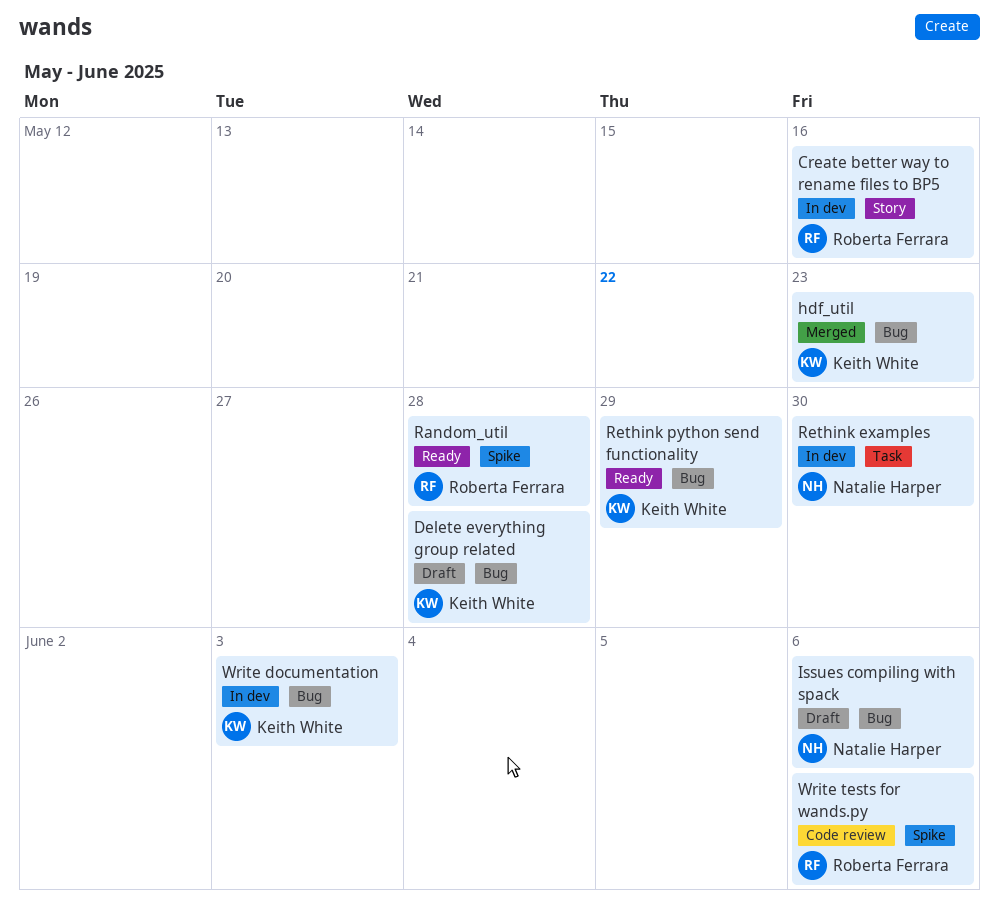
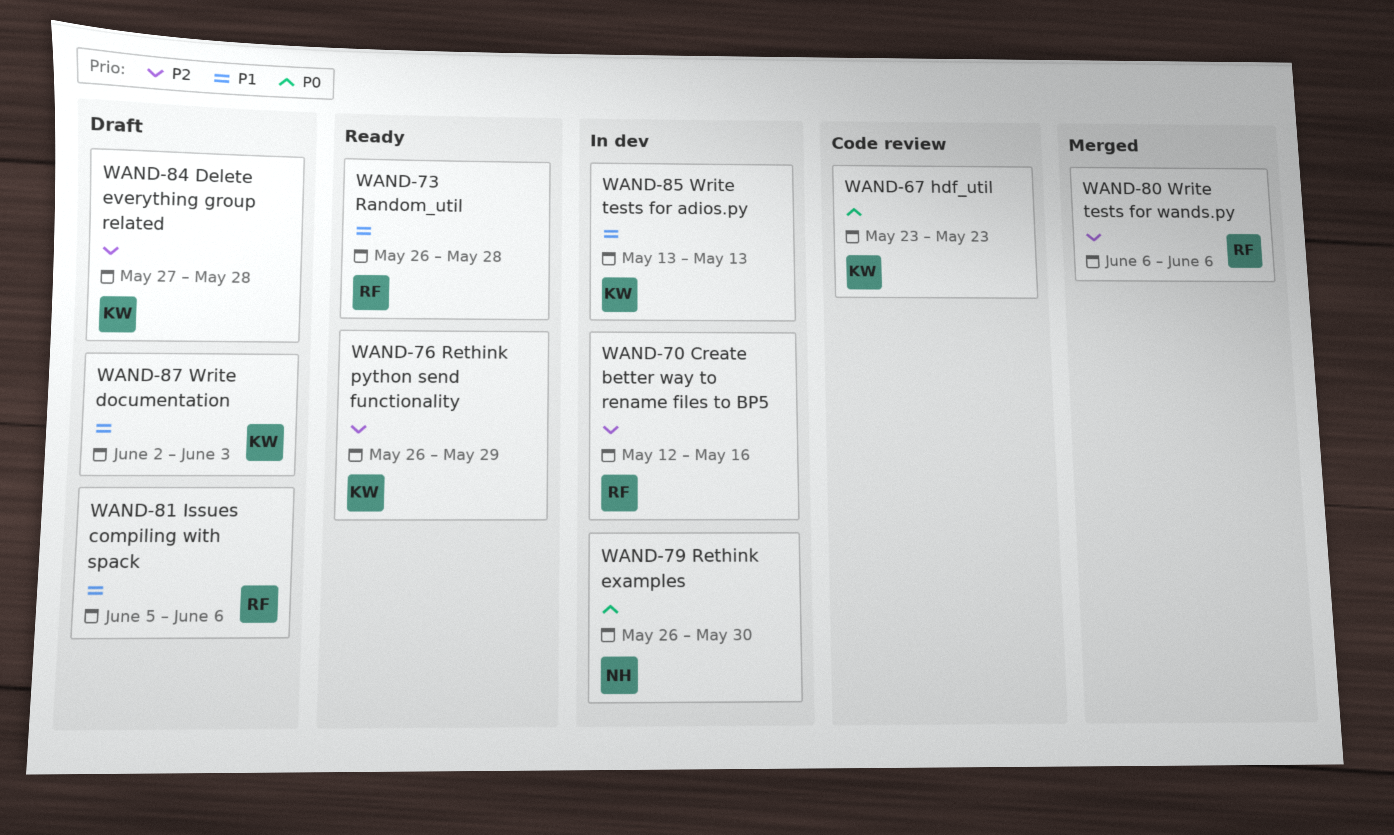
hdf_util, status: Merged -> Code review
Issues compiling with spack, owner: Natalie Harper -> Roberta Ferrara
Write documentation, status: In dev -> Draft
Write tests for adios.py: none -> present
Write tests for wands.py, status: Code review -> Merged

